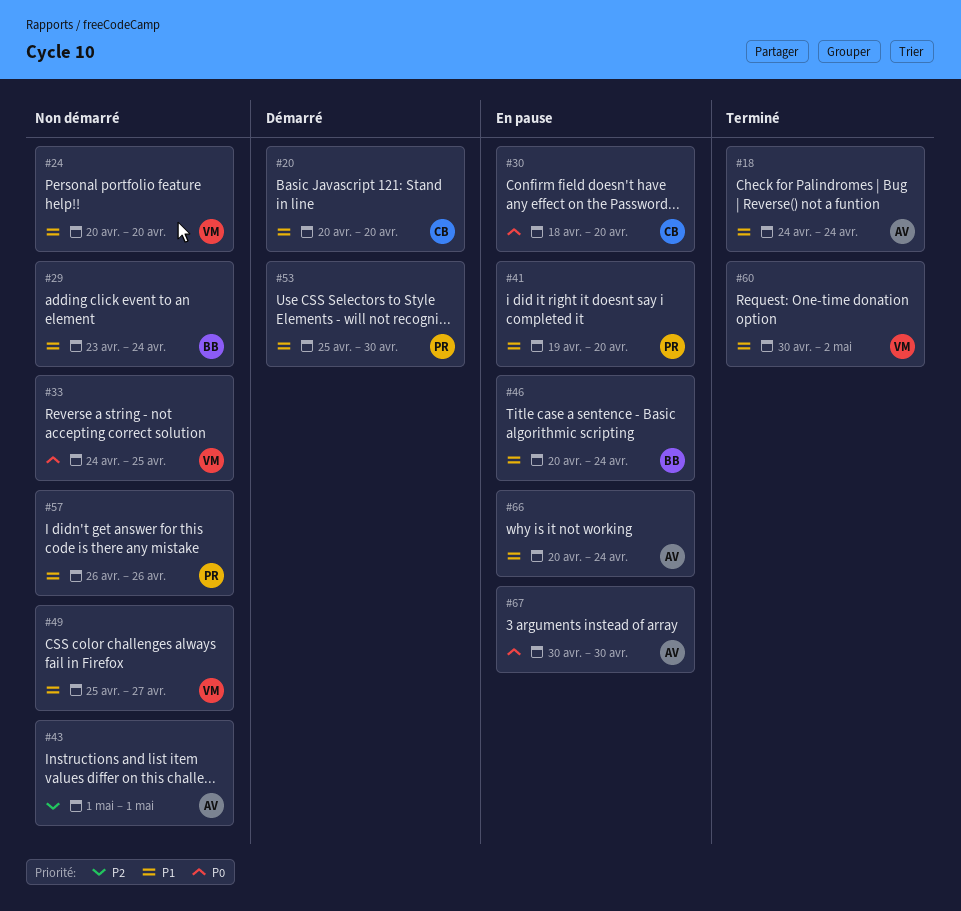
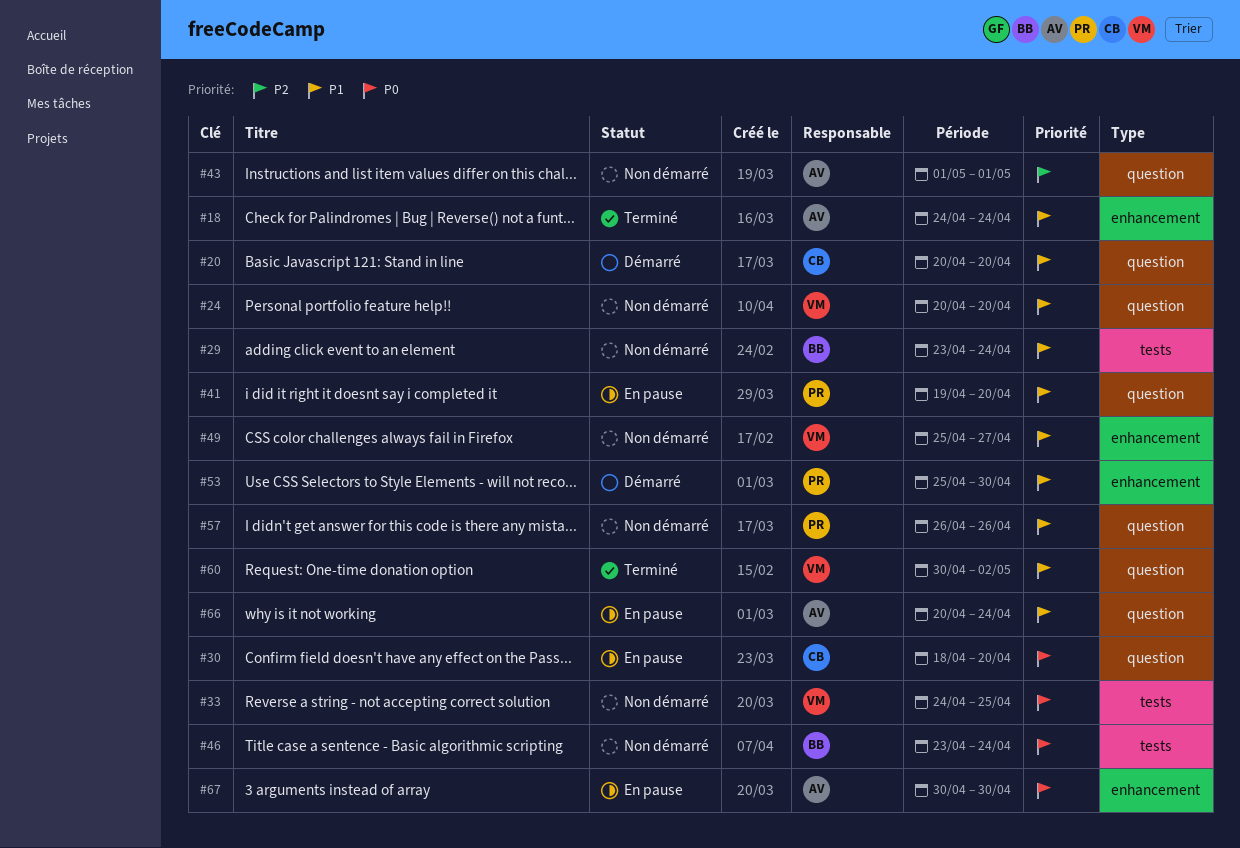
#46, status: En pause -> Non démarré
#46, priority: P1 -> P0
#46, start: Apr 20 -> Apr 23

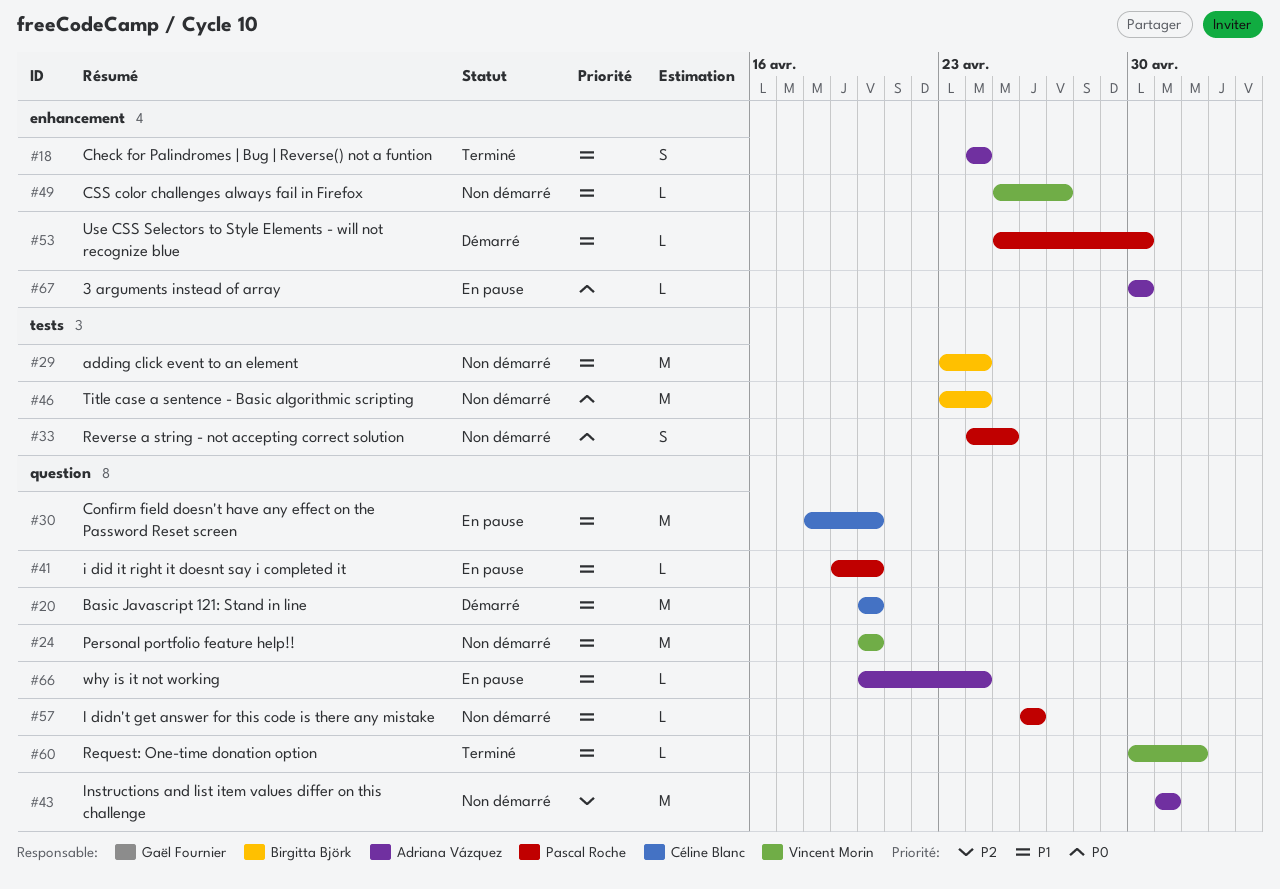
#30, priority: P0 -> P1
#33, owner: Vincent Morin -> Pascal Roche

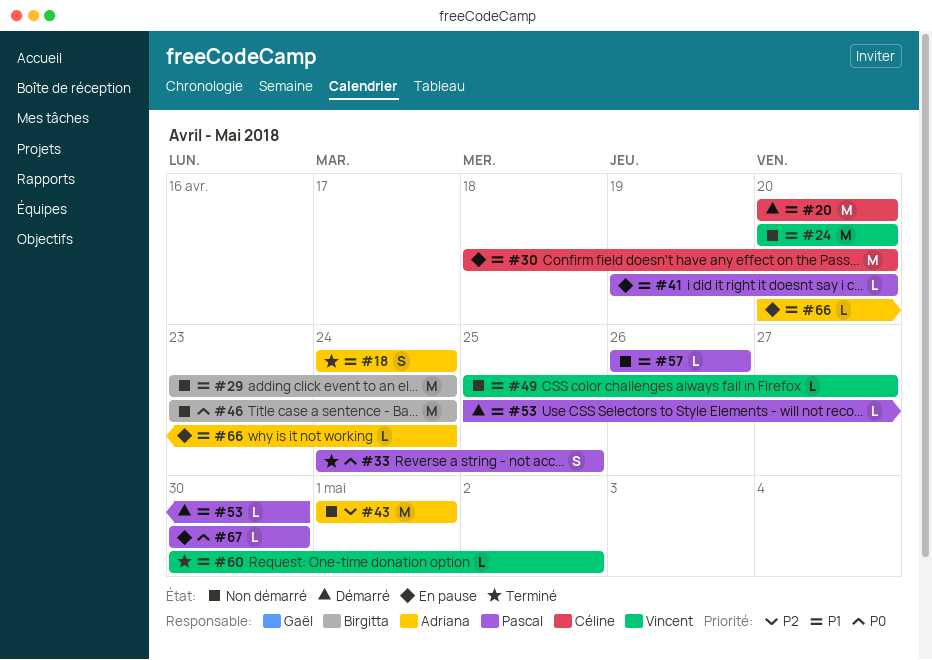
#33, status: Non démarré -> Terminé
#67, owner: Adriana Vázquez -> Pascal Roche

